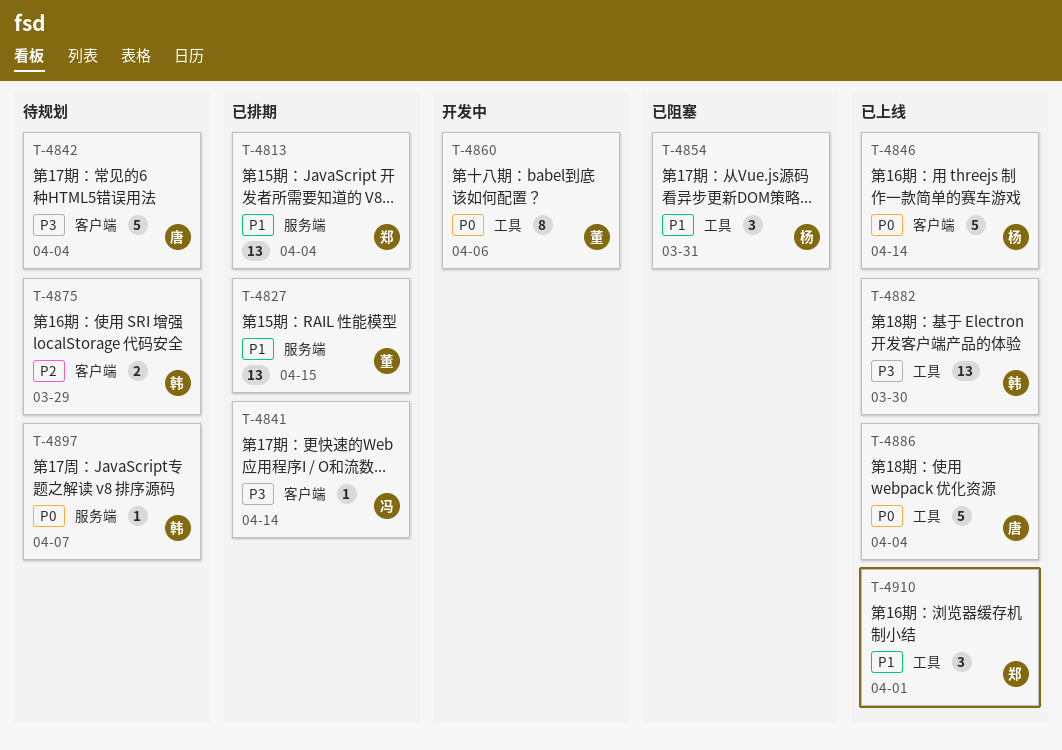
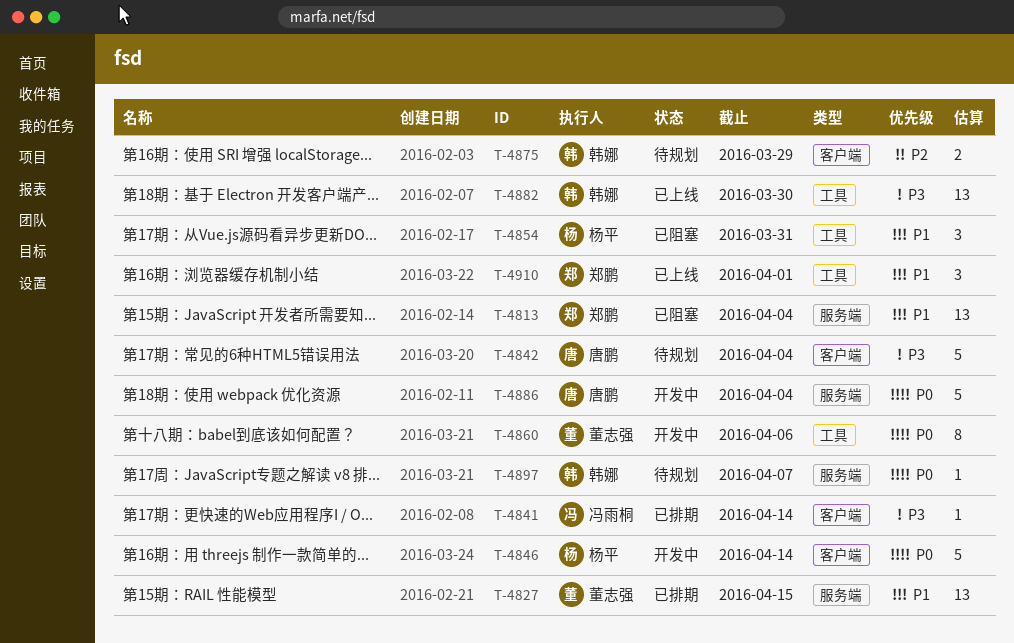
T-4813, status: 已排期 -> 已阻塞
T-4846, status: 已上线 -> 开发中
T-4886, status: 已上线 -> 开发中
T-4886, label: 工具 -> 服务端

